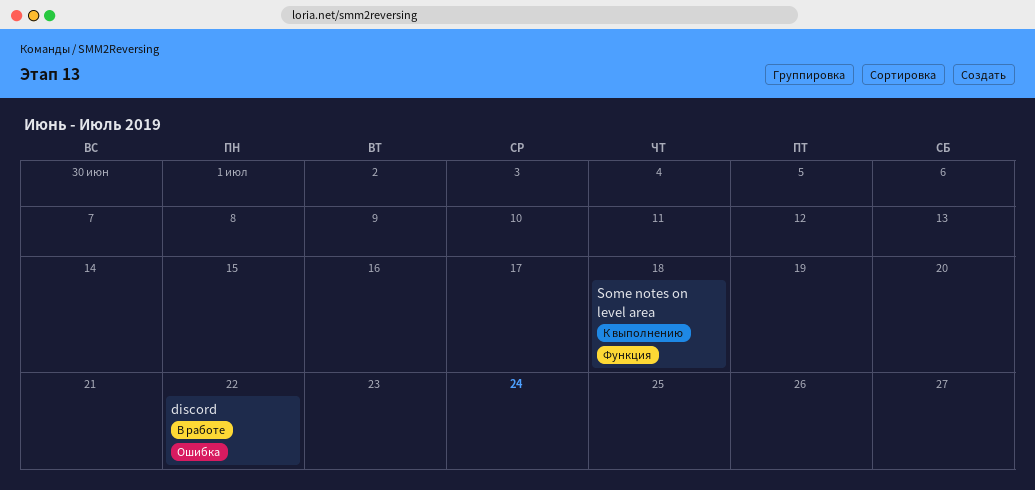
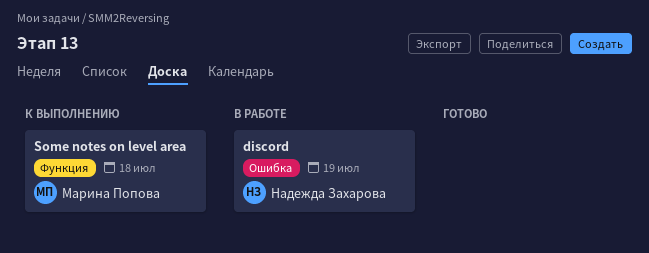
discord, due: Jul 22 -> Jul 19

